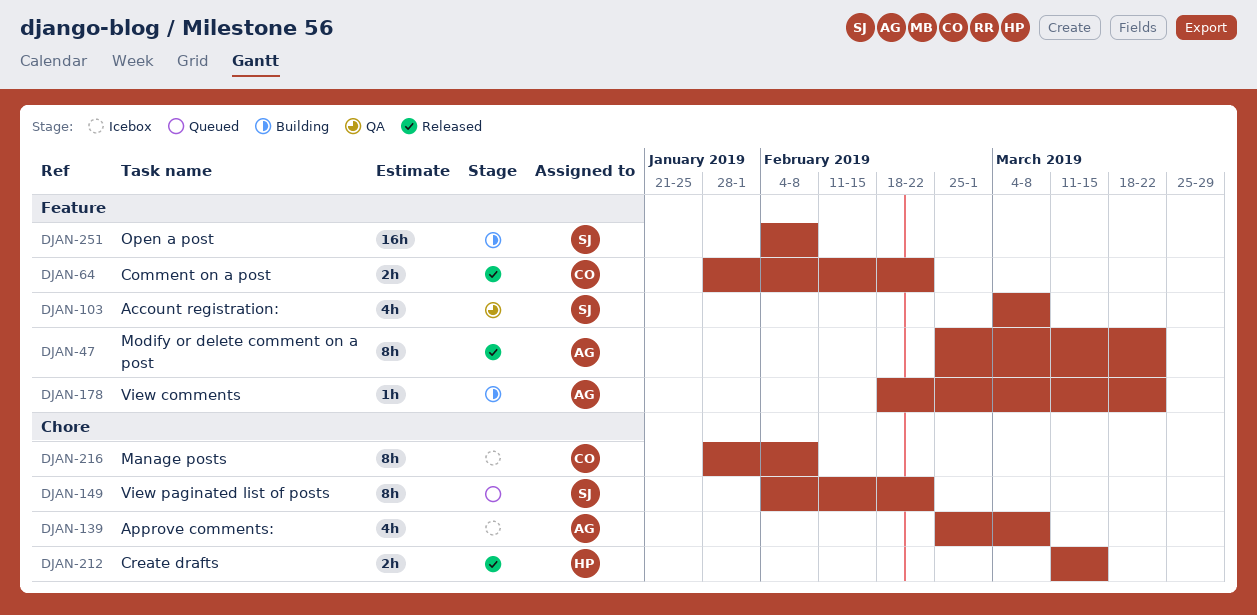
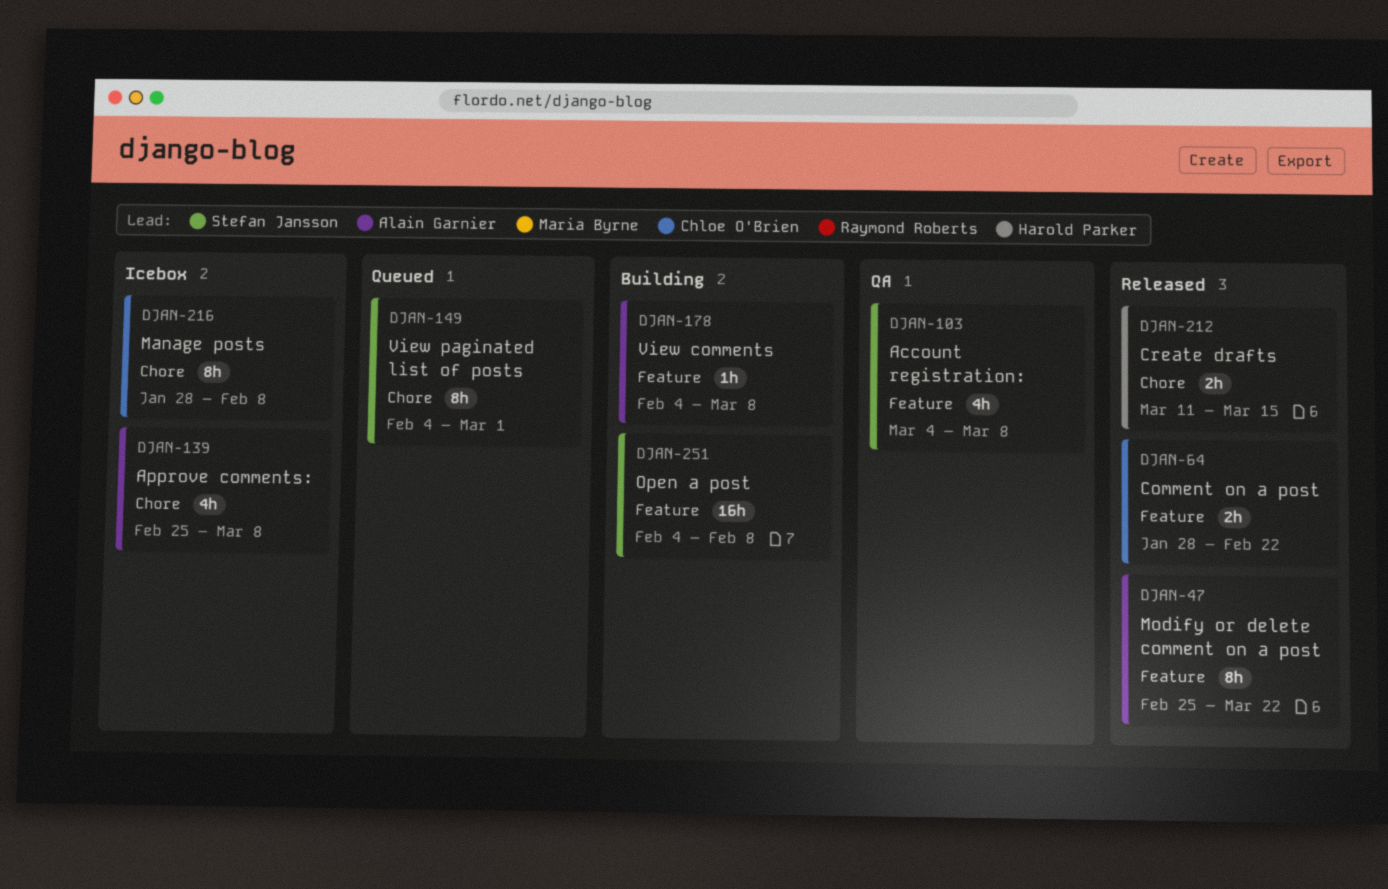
DJAN-149, due: Feb 22 -> Mar 1
DJAN-178, start: Feb 18 -> Feb 4
DJAN-178, due: Mar 22 -> Mar 8

